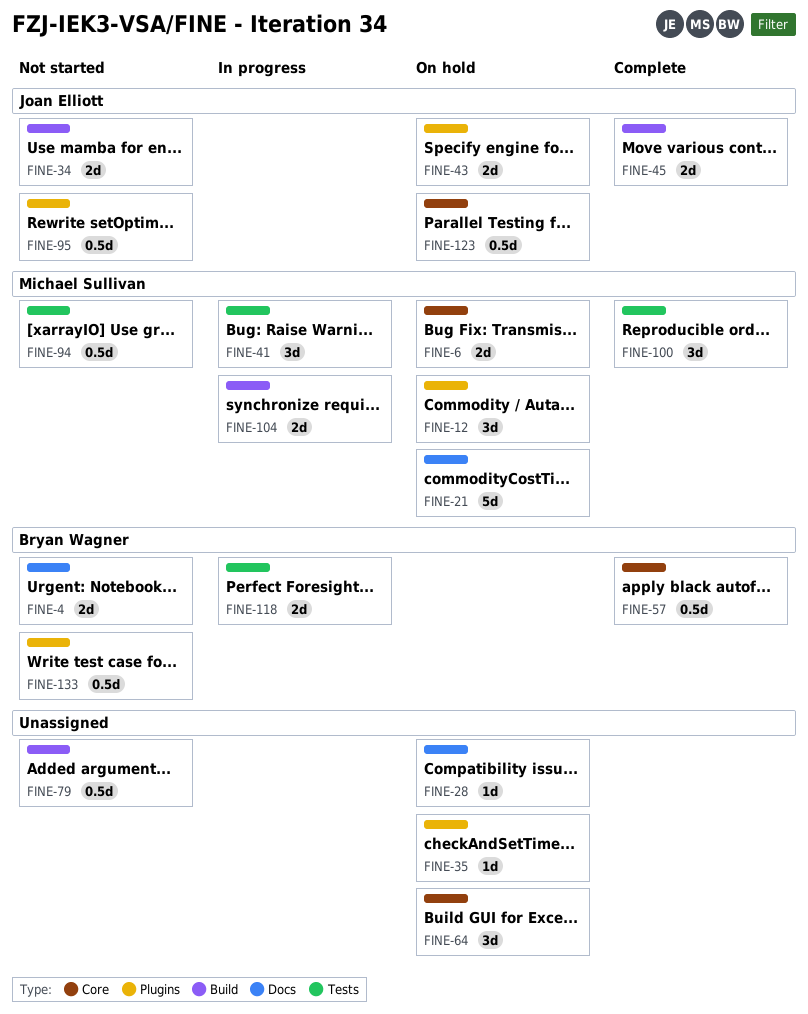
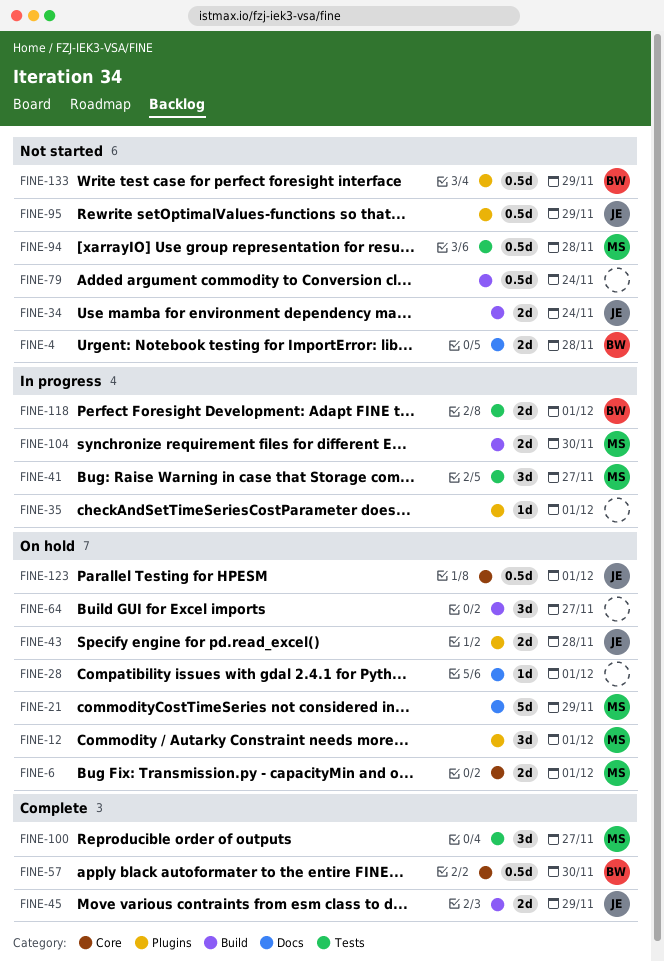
FINE-35, status: On hold -> In progress
FINE-64, label: Core -> Build

